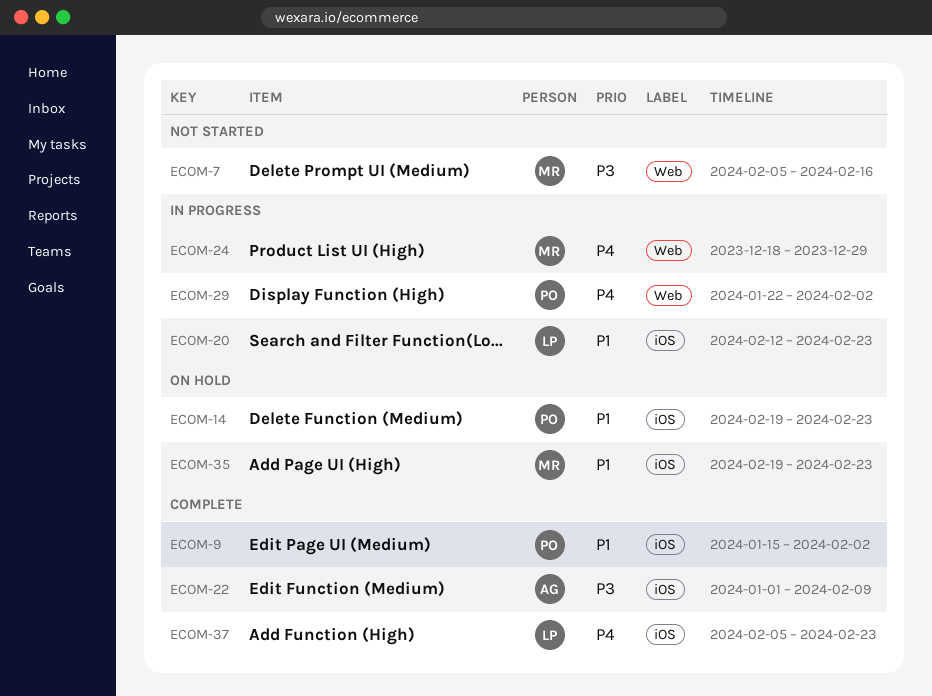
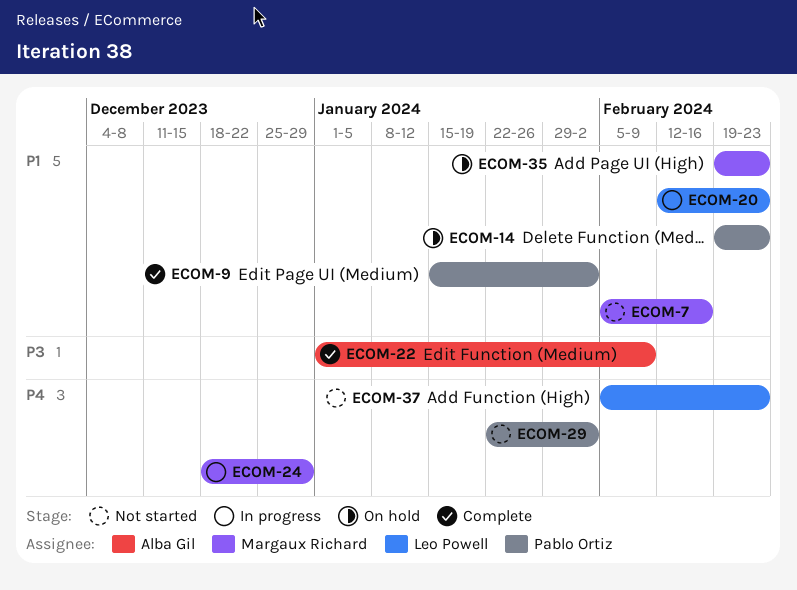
ECOM-7, priority: P3 -> P1
ECOM-29, status: In progress -> Not started
ECOM-37, status: Complete -> Not started

